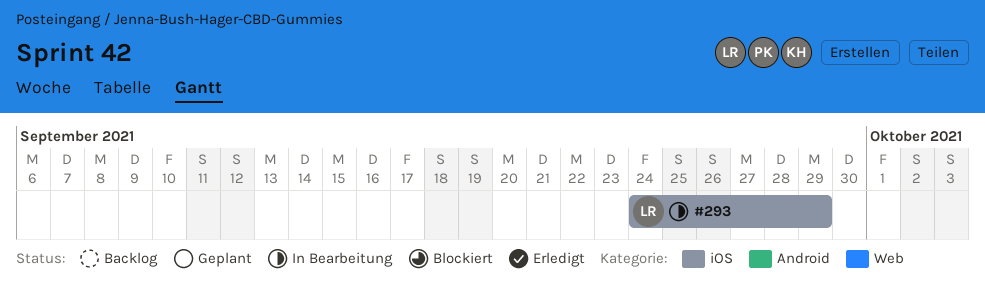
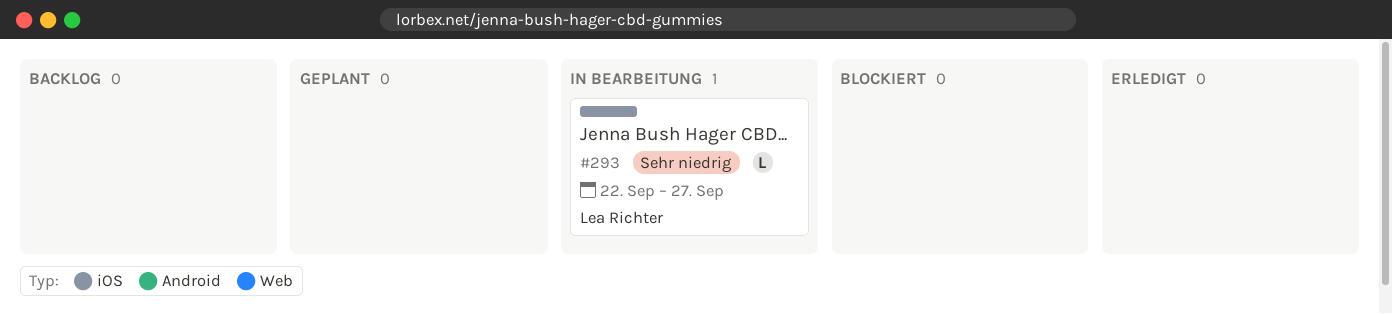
#293, start: Sep 24 -> Sep 22
#293, due: Sep 29 -> Sep 27

